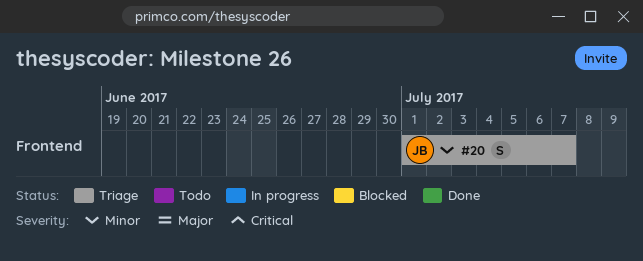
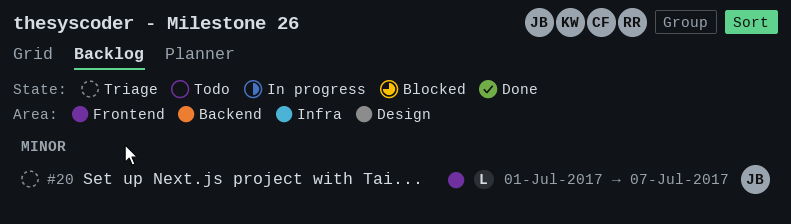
#20, estimate: S -> L

